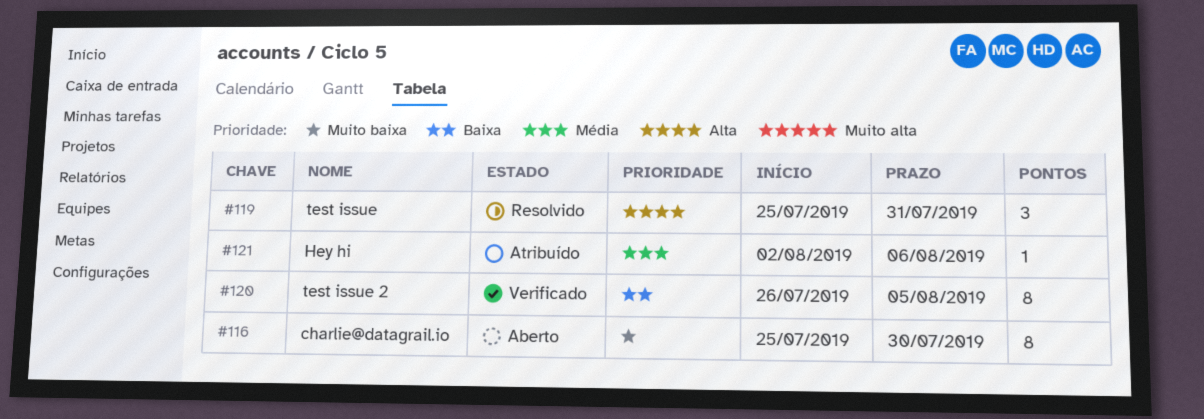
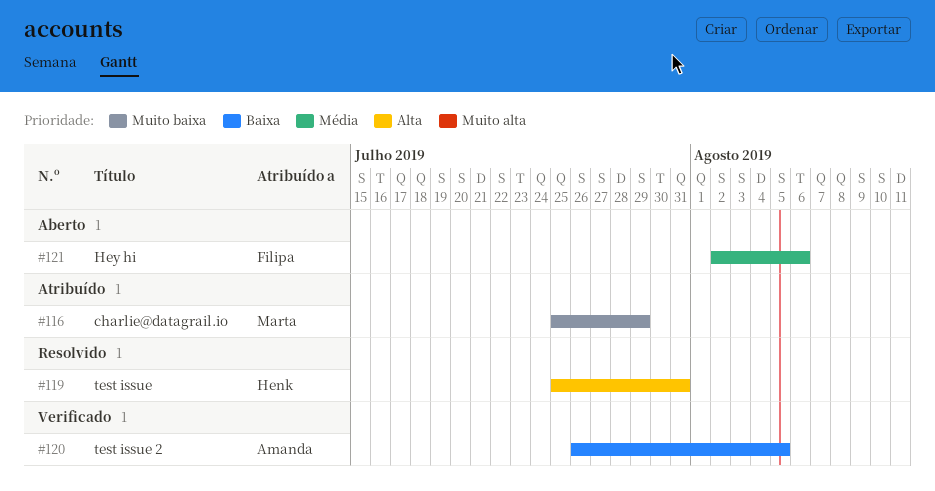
#116, status: Aberto -> Atribuído
#116, due: Jul 30 -> Jul 29
#121, status: Atribuído -> Aberto

